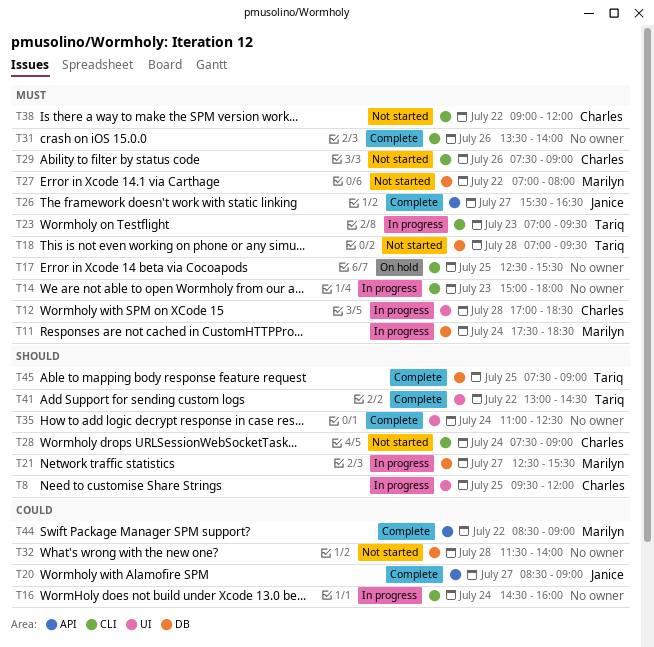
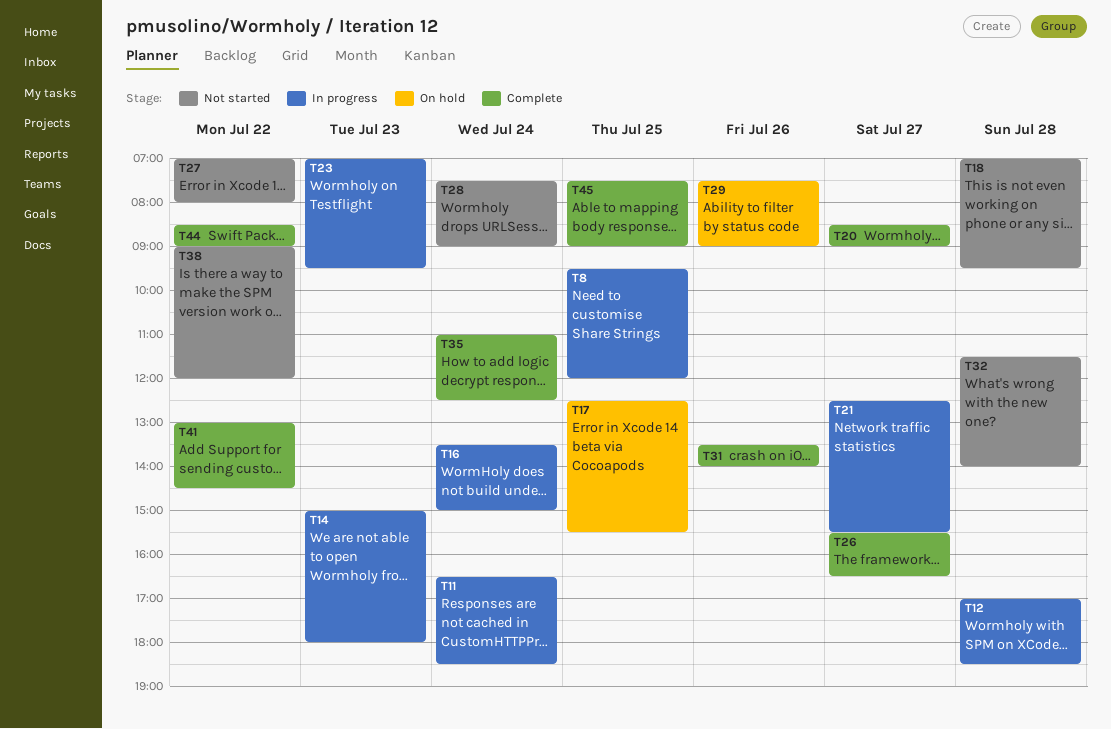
T11, begins: 17:30 -> 16:30
T16, begins: 14:30 -> 13:30
T16, ends: 16:00 -> 15:00
T29, status: Not started -> On hold

